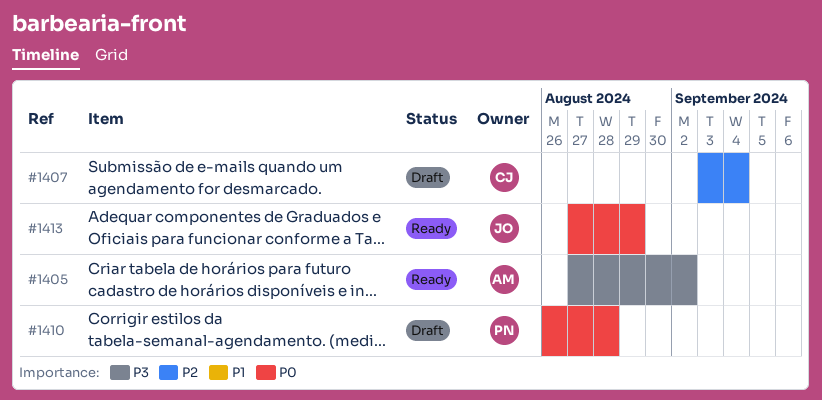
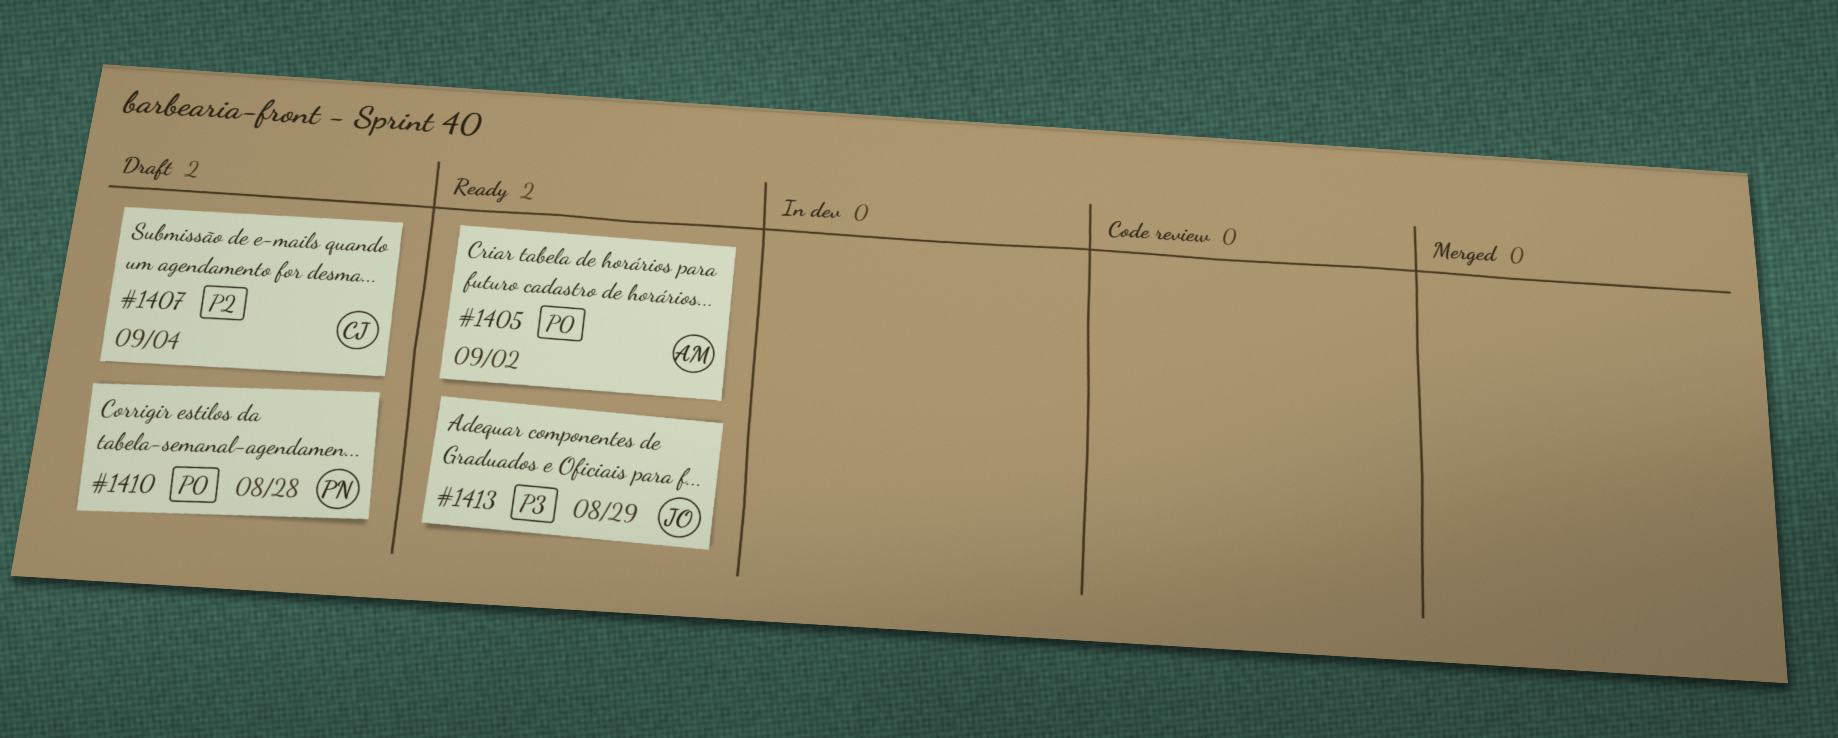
#1405, priority: P3 -> P0
#1413, priority: P0 -> P3

